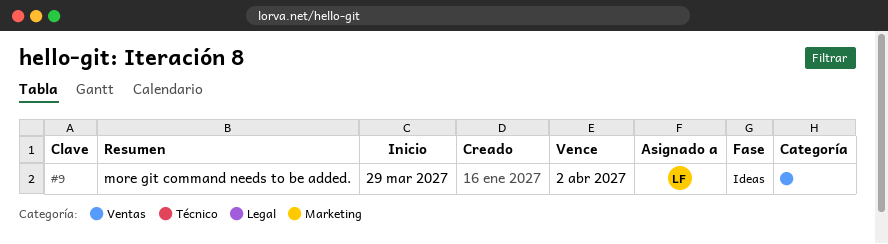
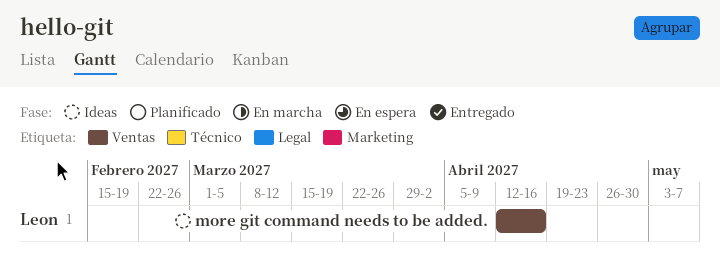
more git command needs to be added., start: Mar 29 -> Apr 12
more git command needs to be added., due: Apr 2 -> Apr 16

